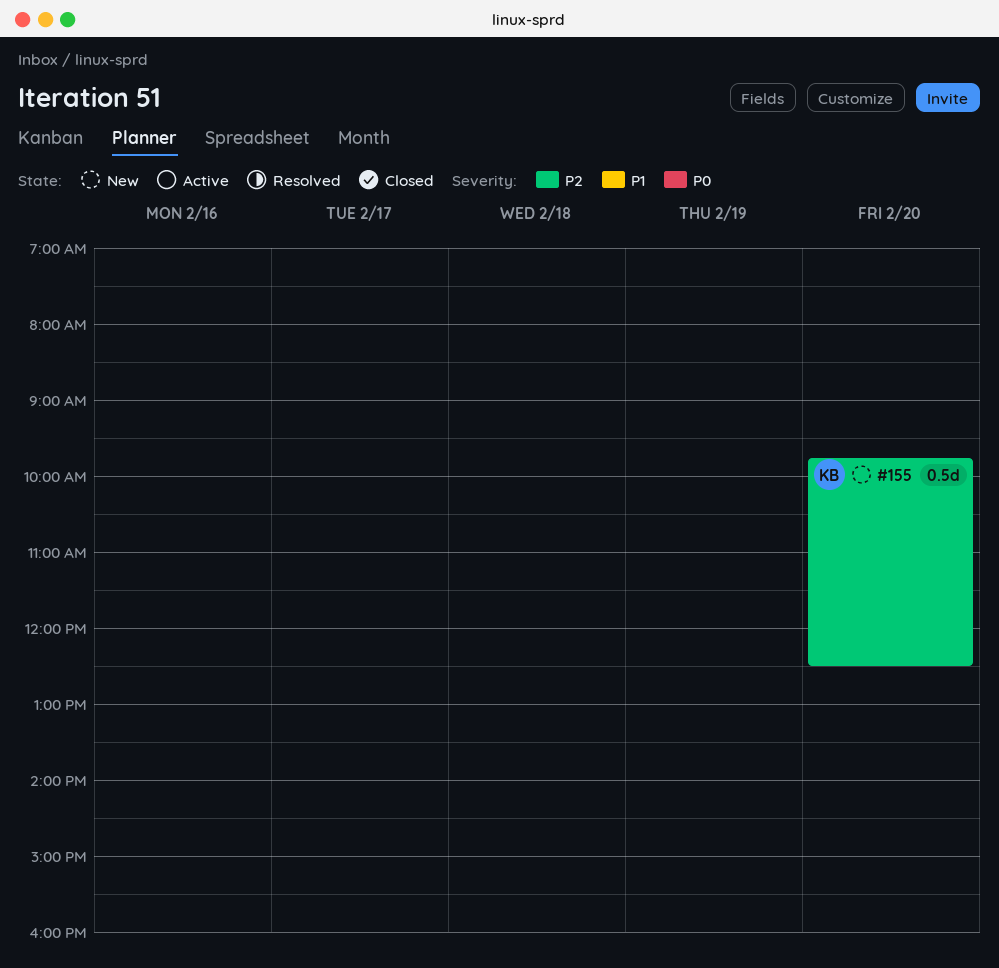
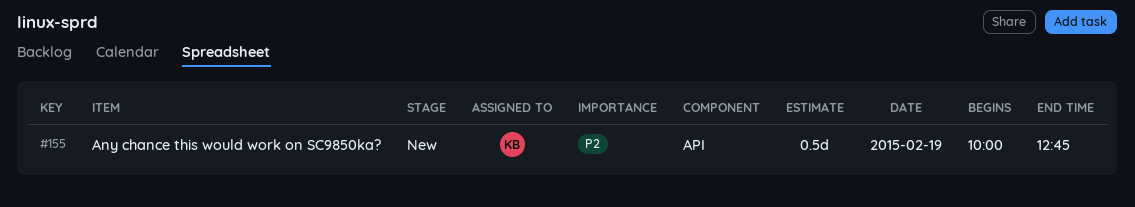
#155, day: Feb 20 -> Feb 19
#155, begins: 09:45 -> 10:00
#155, ends: 12:30 -> 12:45

